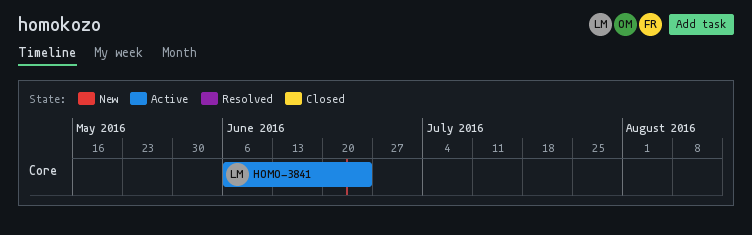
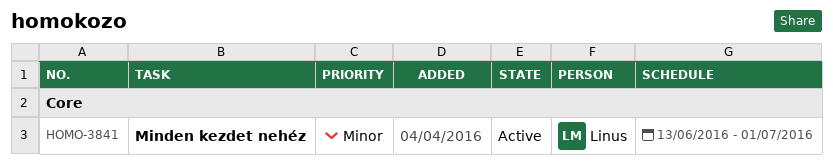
HOMO-3841, start: Jun 6 -> Jun 13
HOMO-3841, due: Jun 24 -> Jul 1

